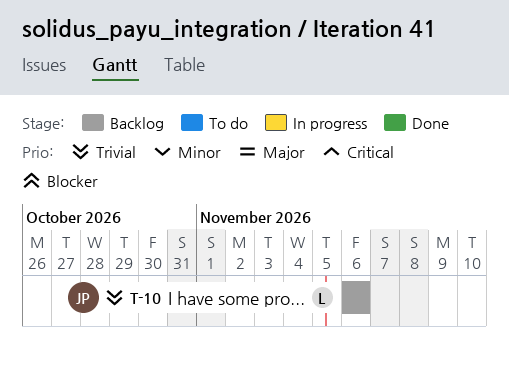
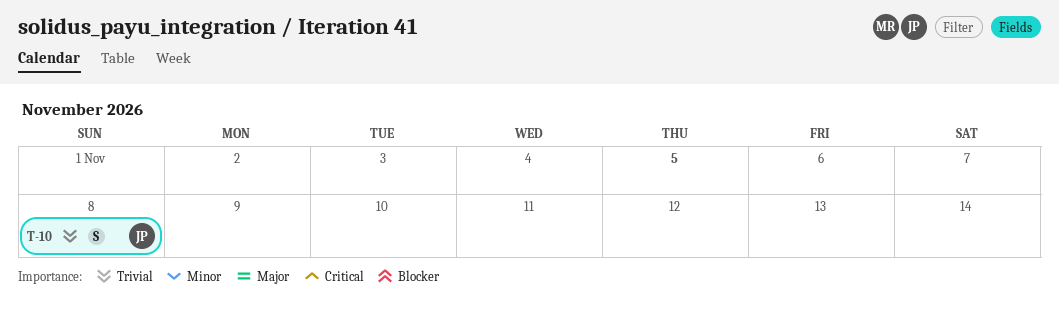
T-10, estimate: L -> S
T-10, due: Nov 6 -> Nov 8

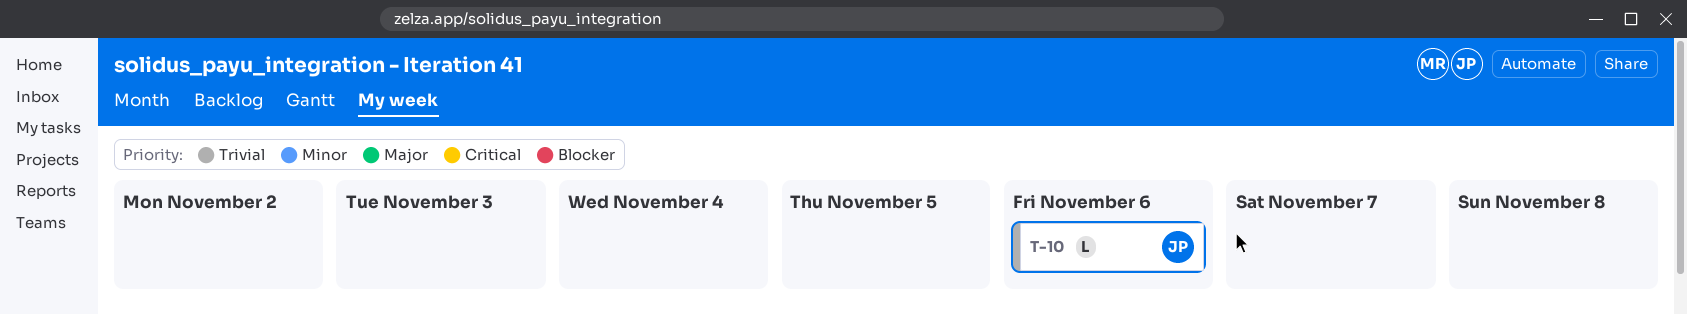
T-10, estimate: S -> L
T-10, due: Nov 8 -> Nov 6

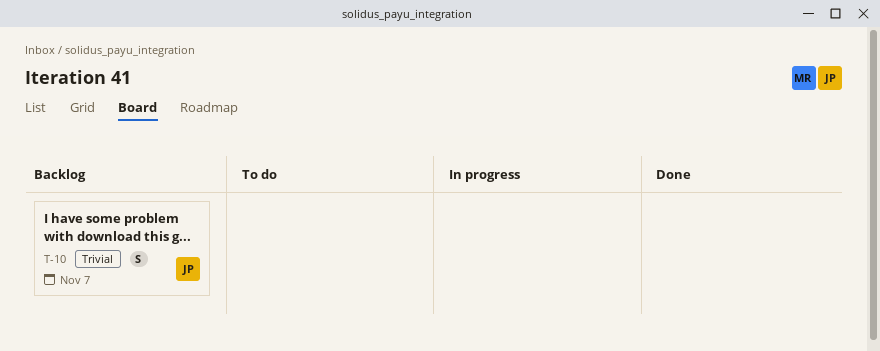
T-10, estimate: L -> S
T-10, due: Nov 6 -> Nov 7

